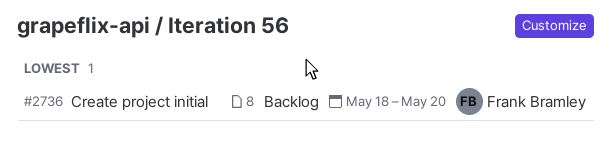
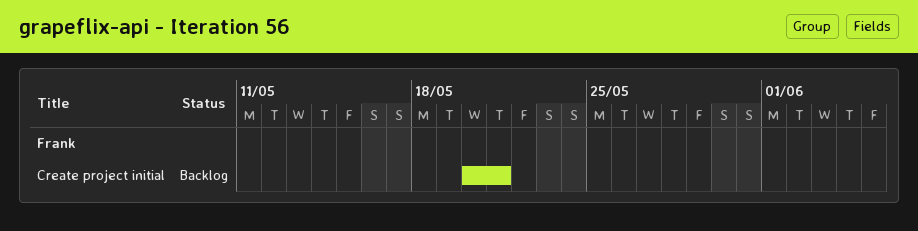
Create project initial, start: May 18 -> May 20
Create project initial, due: May 20 -> May 21

